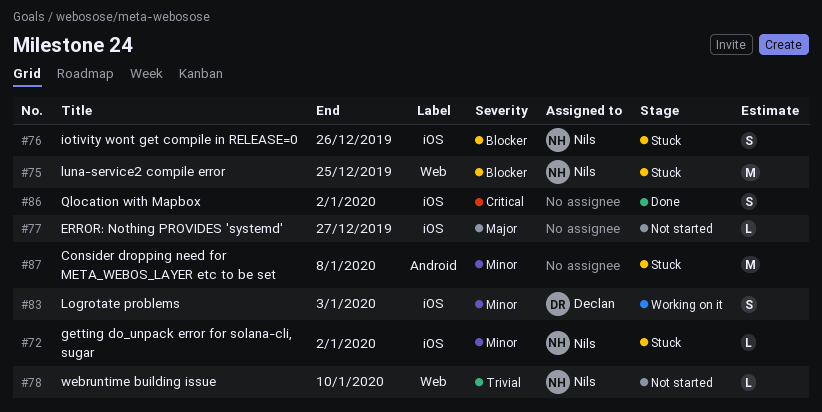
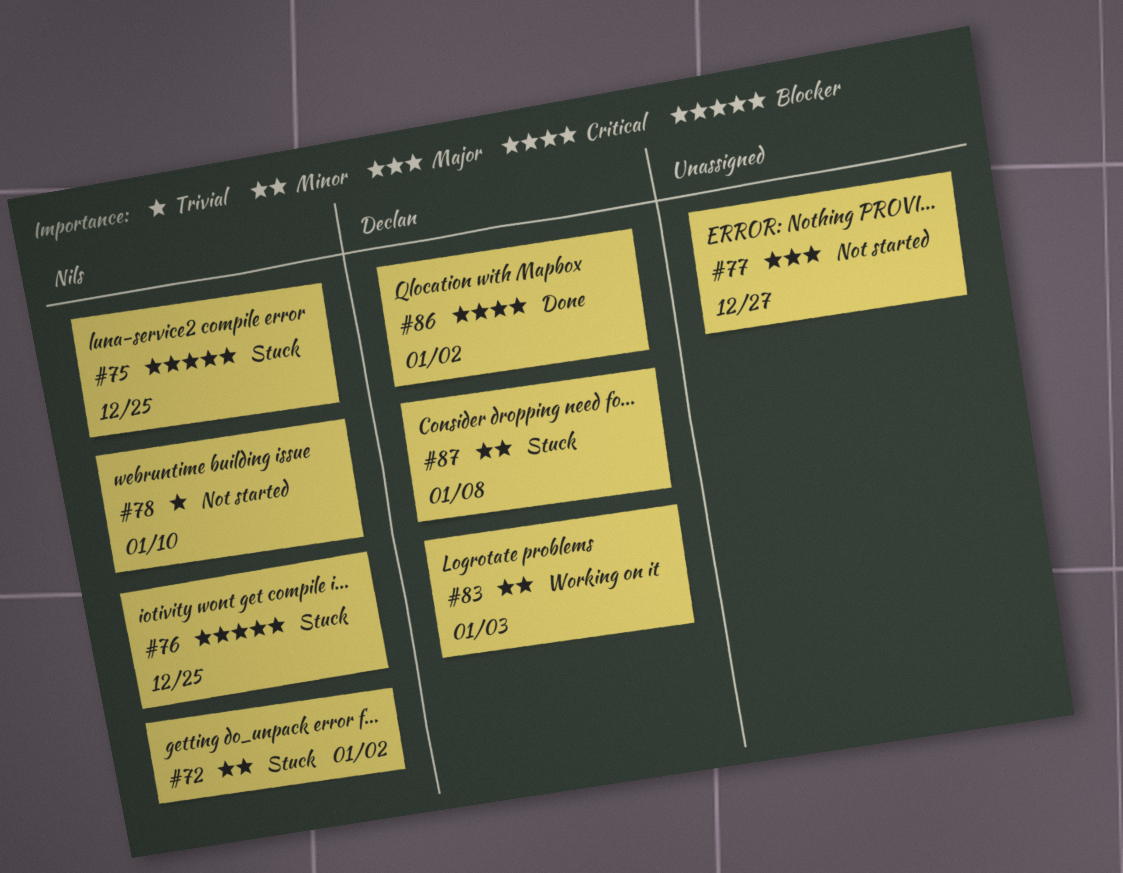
#76, due: Dec 26 -> Dec 25
#86, owner: none -> Declan
#87, owner: none -> Declan

